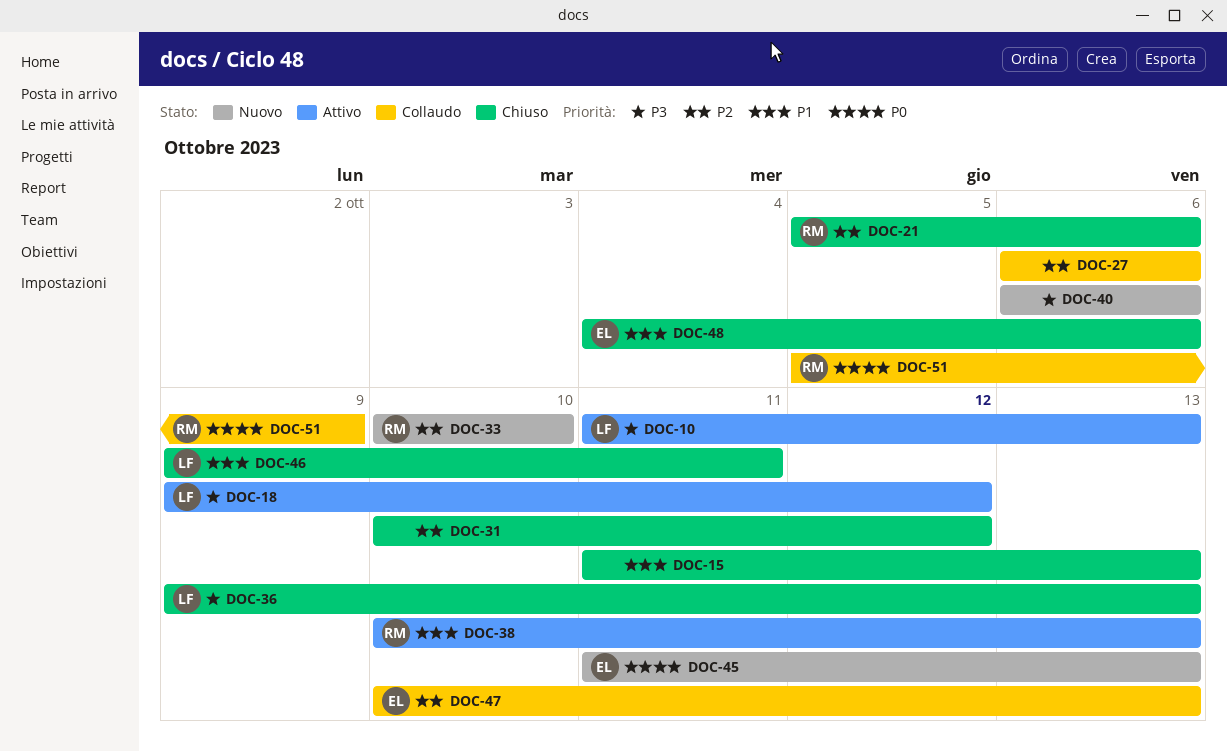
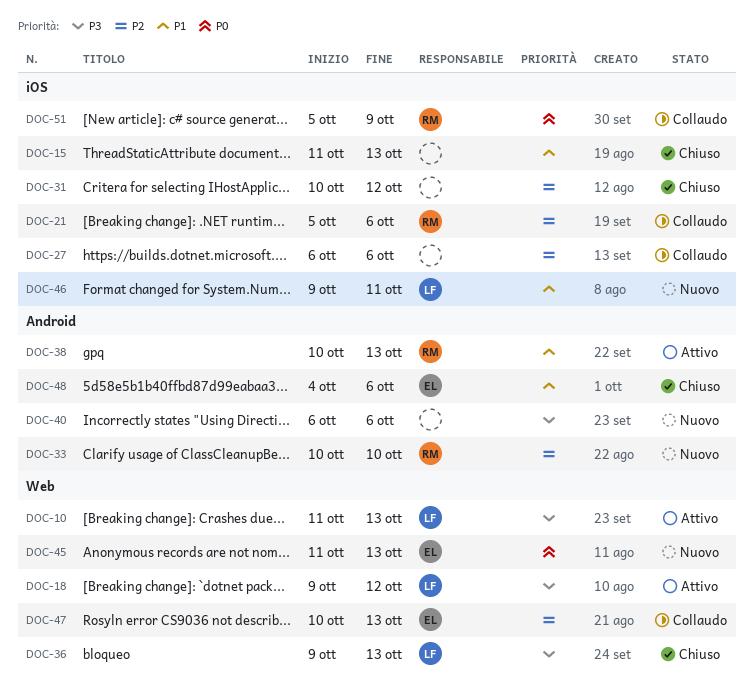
DOC-21, status: Chiuso -> Collaudo
DOC-46, status: Chiuso -> Nuovo

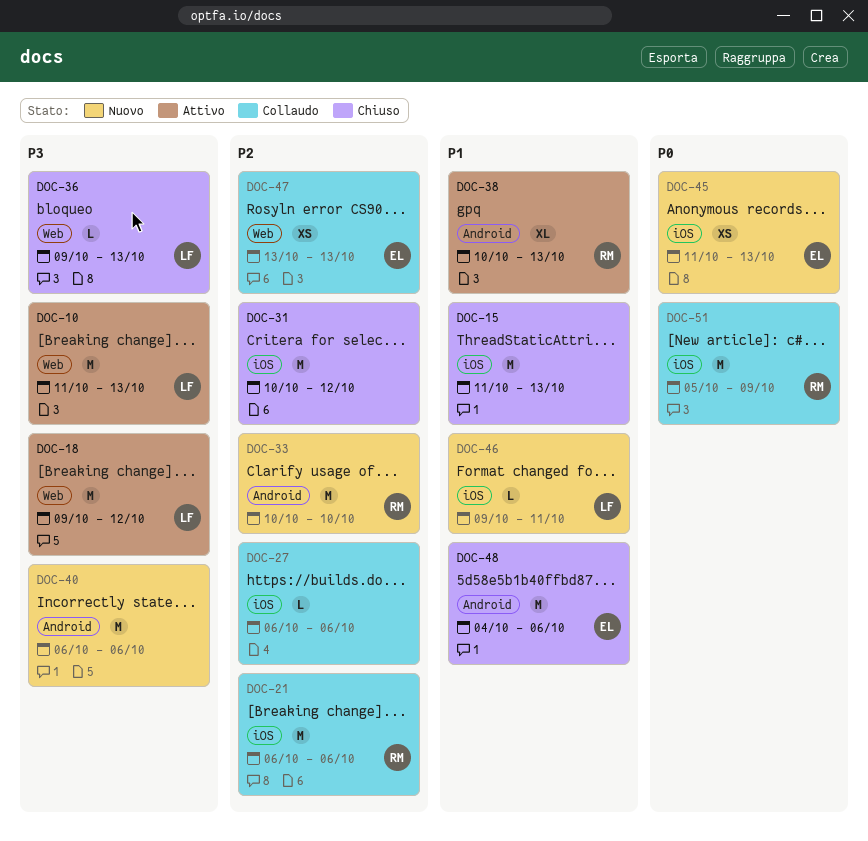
DOC-21, start: Oct 5 -> Oct 6
DOC-45, label: Web -> iOS
DOC-47, start: Oct 10 -> Oct 13

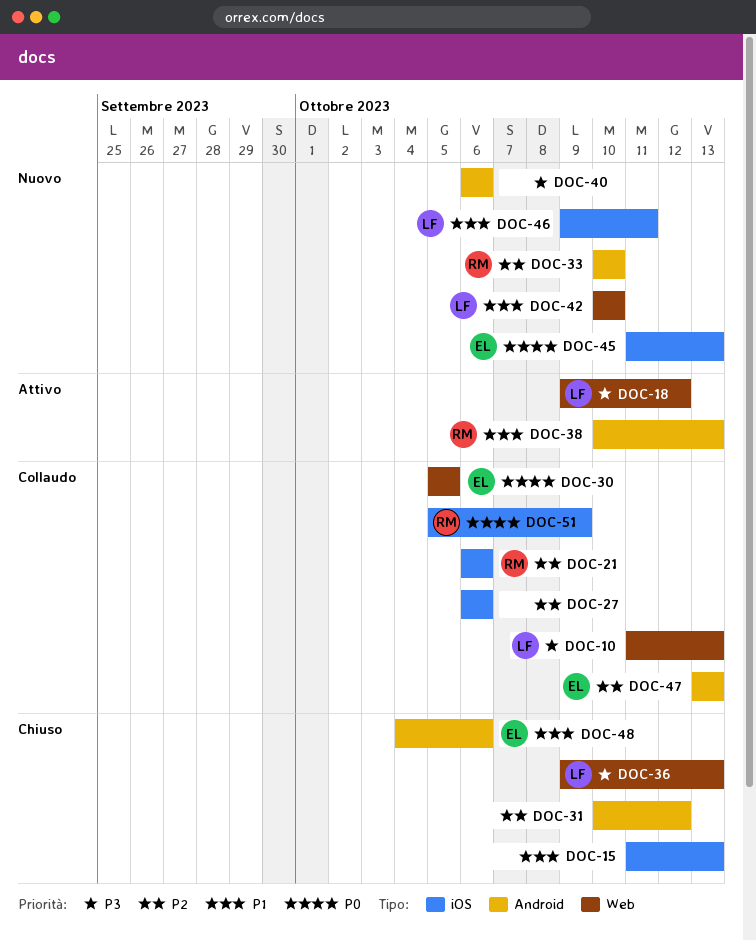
DOC-10, status: Attivo -> Collaudo
DOC-30: none -> present
DOC-31, label: iOS -> Android
DOC-42: none -> present
DOC-47, label: Web -> Android

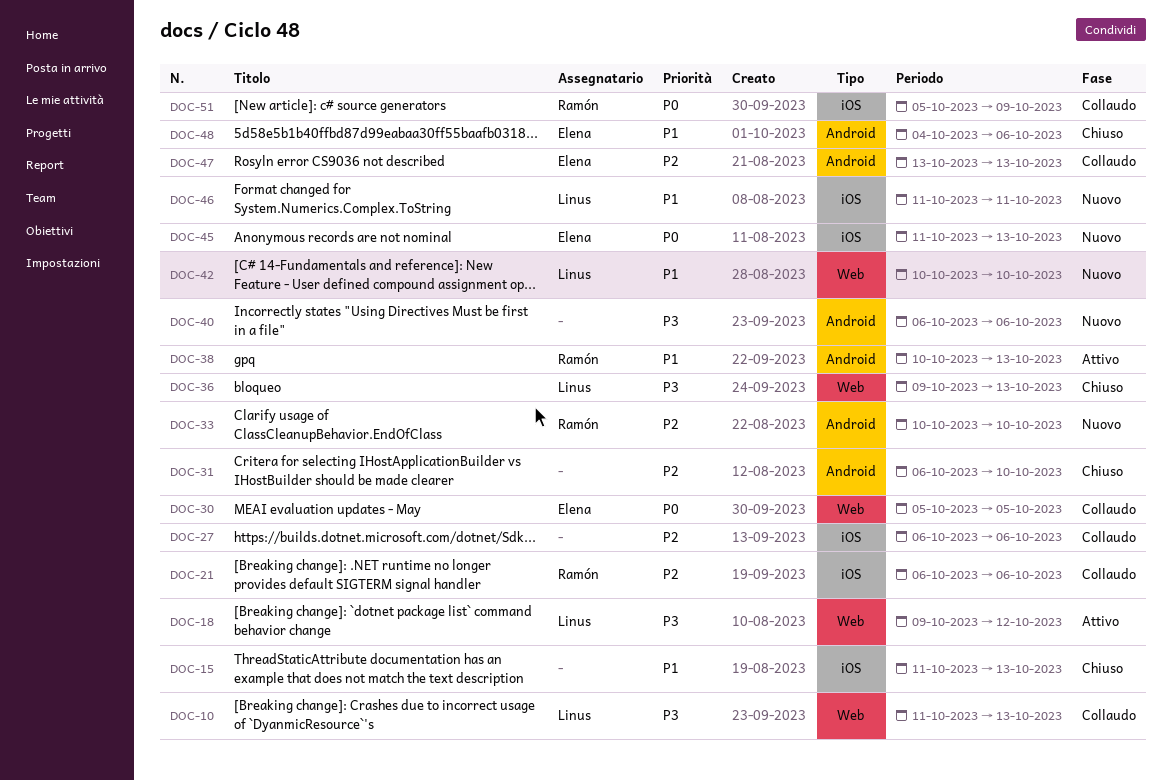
DOC-31, start: Oct 10 -> Oct 6
DOC-31, due: Oct 12 -> Oct 10
DOC-46, start: Oct 9 -> Oct 11

